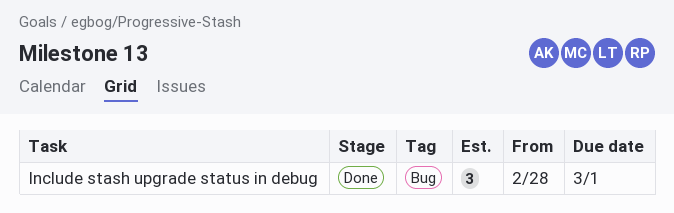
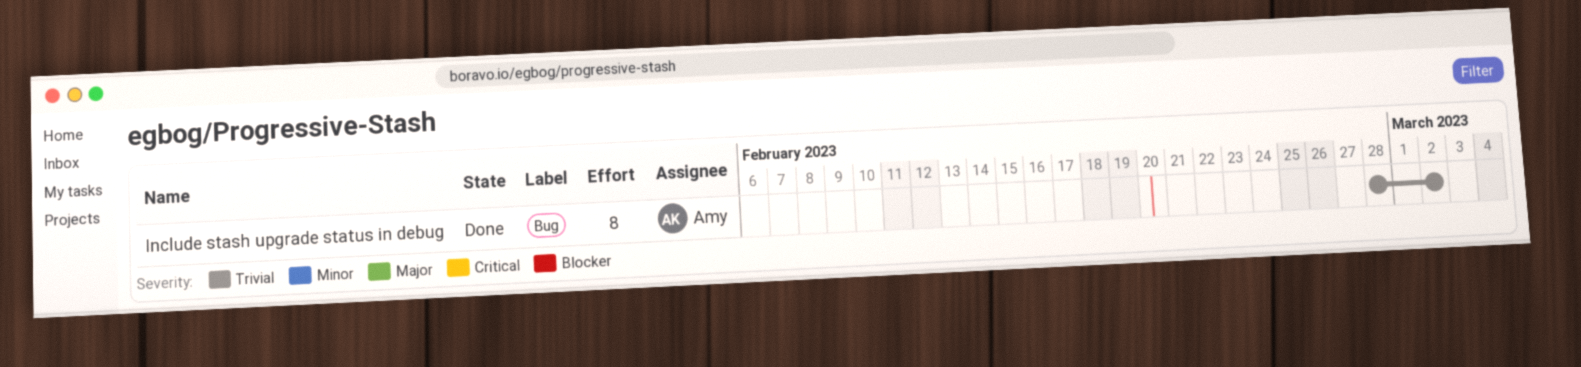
Include stash upgrade status in debug, estimate: 3 -> 8
Include stash upgrade status in debug, due: Mar 1 -> Mar 2

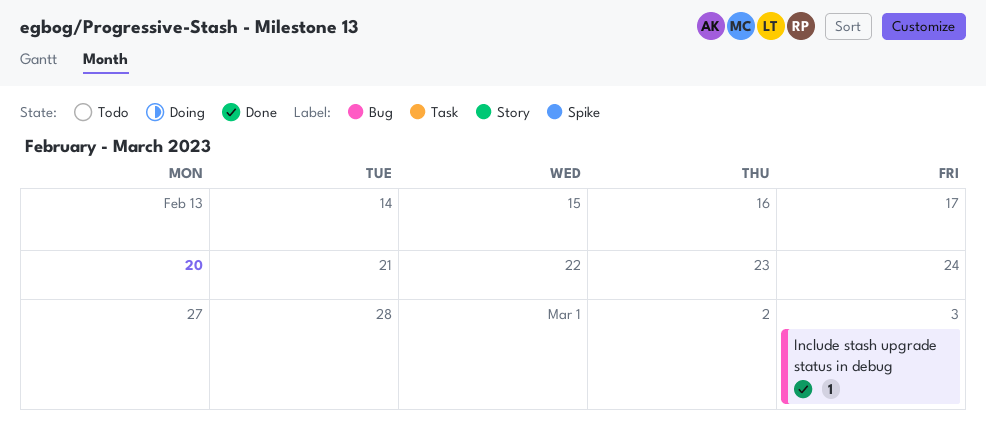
Include stash upgrade status in debug, estimate: 8 -> 1
Include stash upgrade status in debug, due: Mar 2 -> Mar 3

